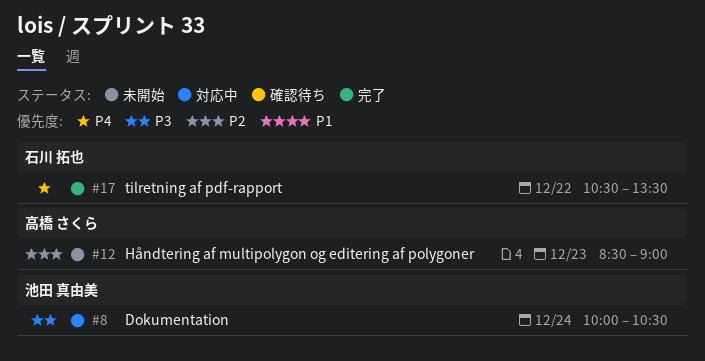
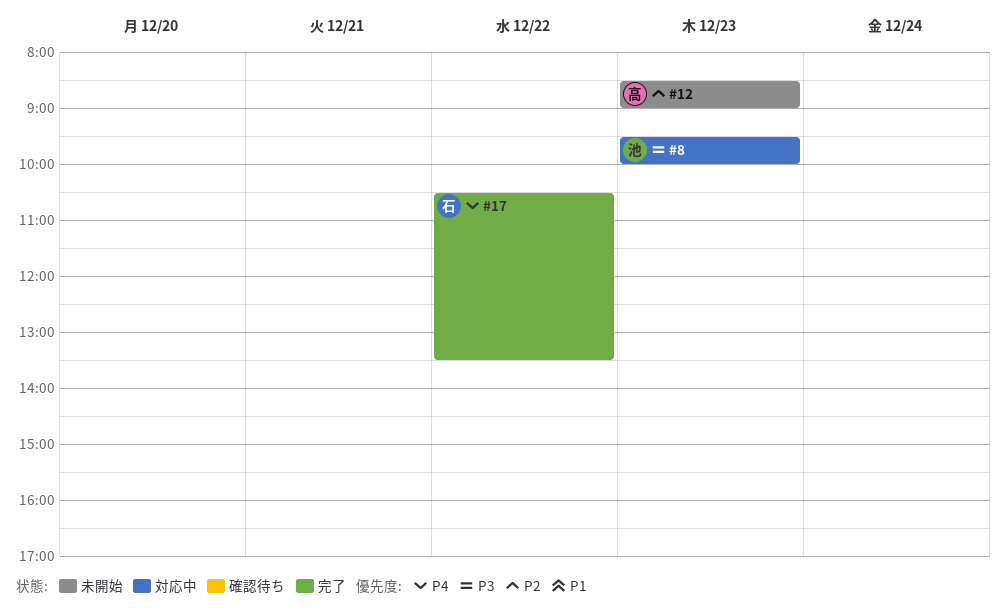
#8, day: Dec 24 -> Dec 23
#8, begins: 10:00 -> 09:30
#8, ends: 10:30 -> 10:00

